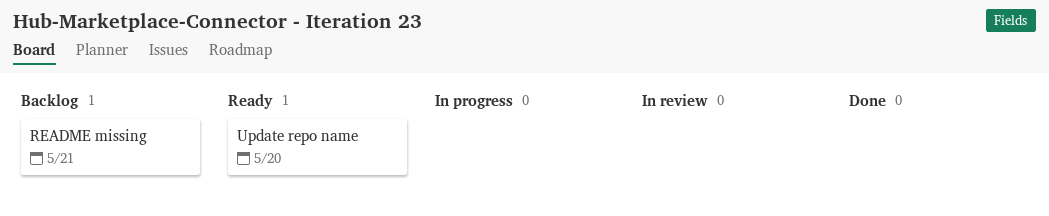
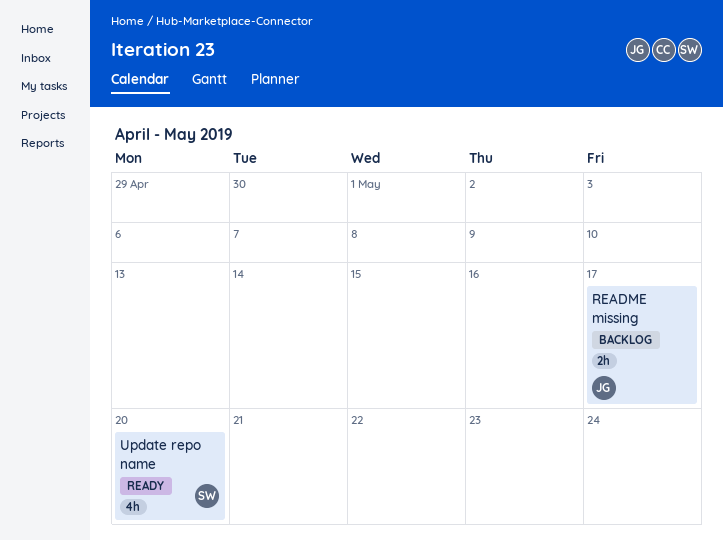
README missing, due: May 21 -> May 17

